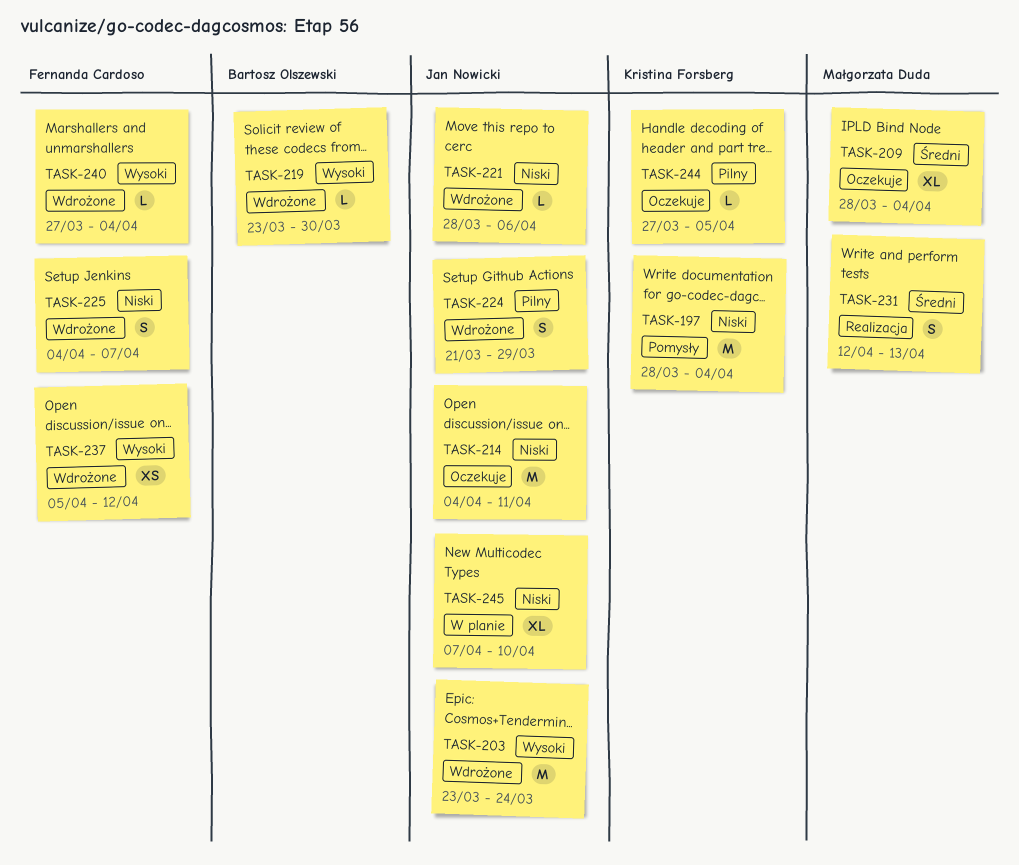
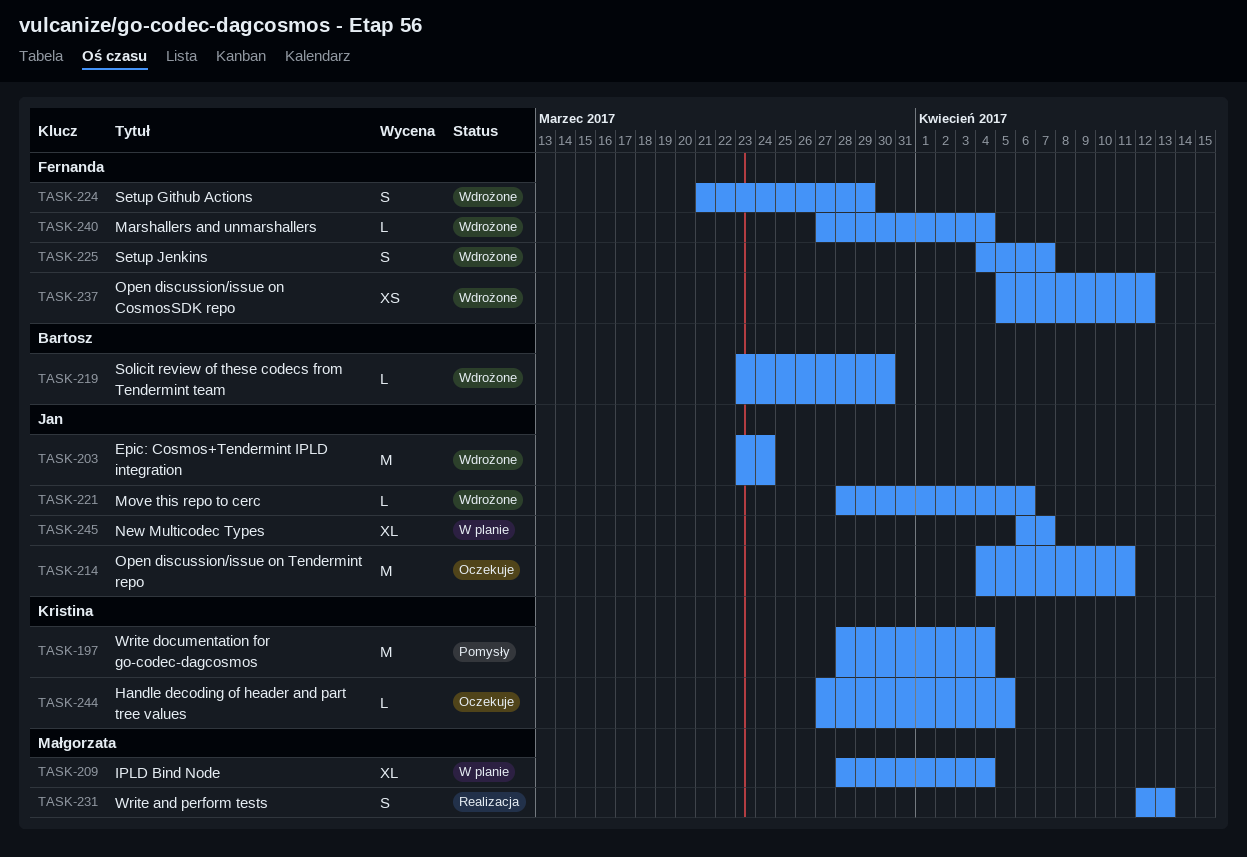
TASK-209, status: Oczekuje -> W planie
TASK-224, owner: Jan Nowicki -> Fernanda Cardoso
TASK-245, start: Apr 7 -> Apr 6
TASK-245, due: Apr 10 -> Apr 7

